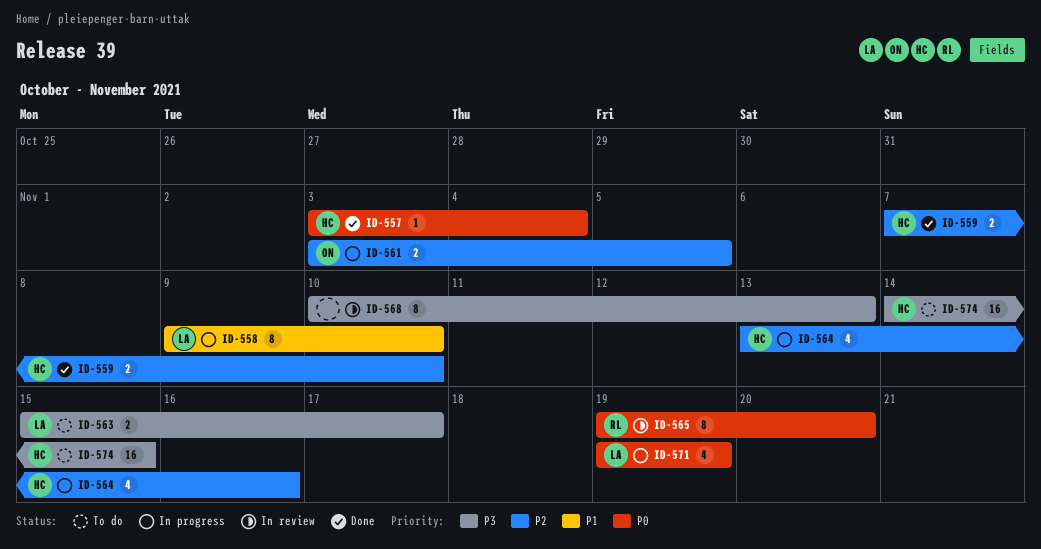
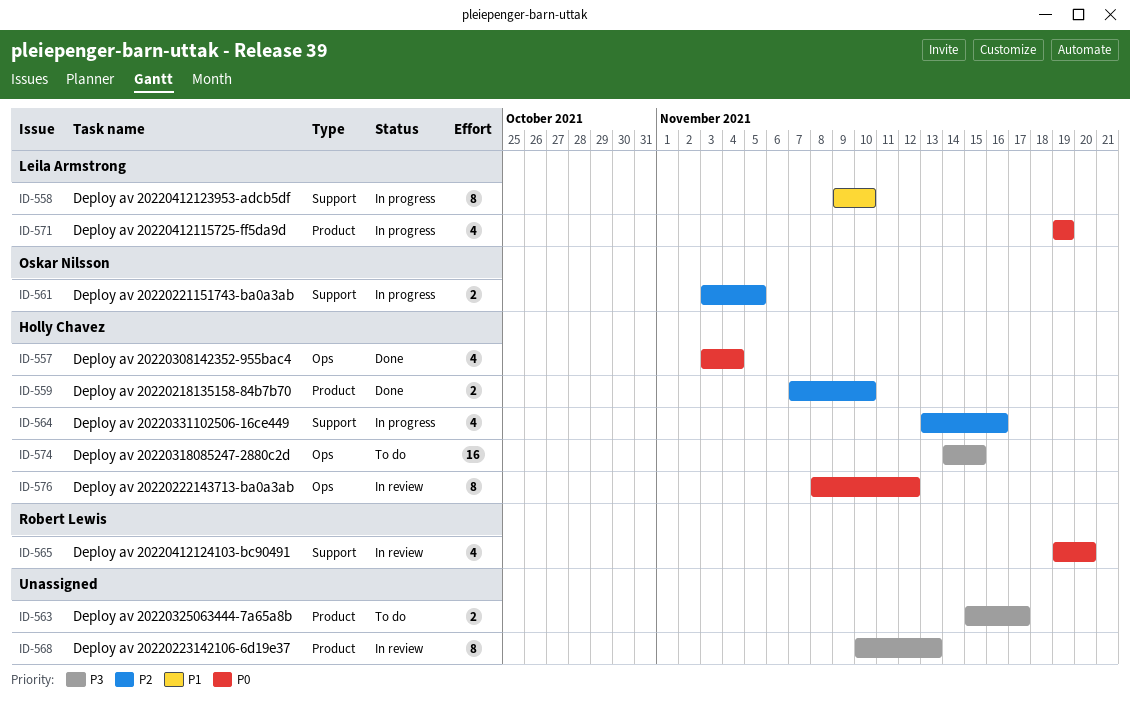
ID-557, estimate: 1 -> 4
ID-563, owner: Leila Armstrong -> none
ID-565, estimate: 8 -> 4
ID-576: none -> present

